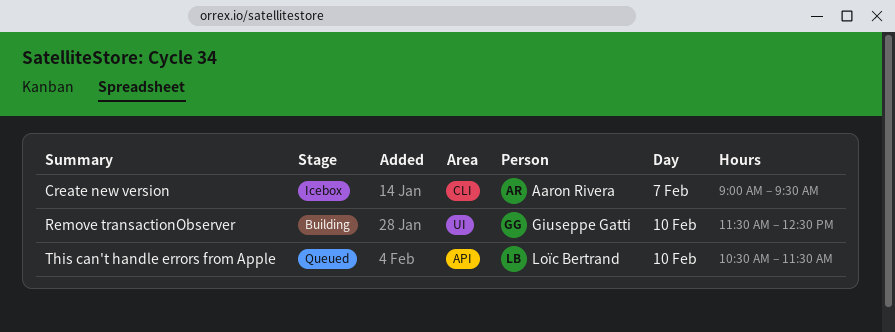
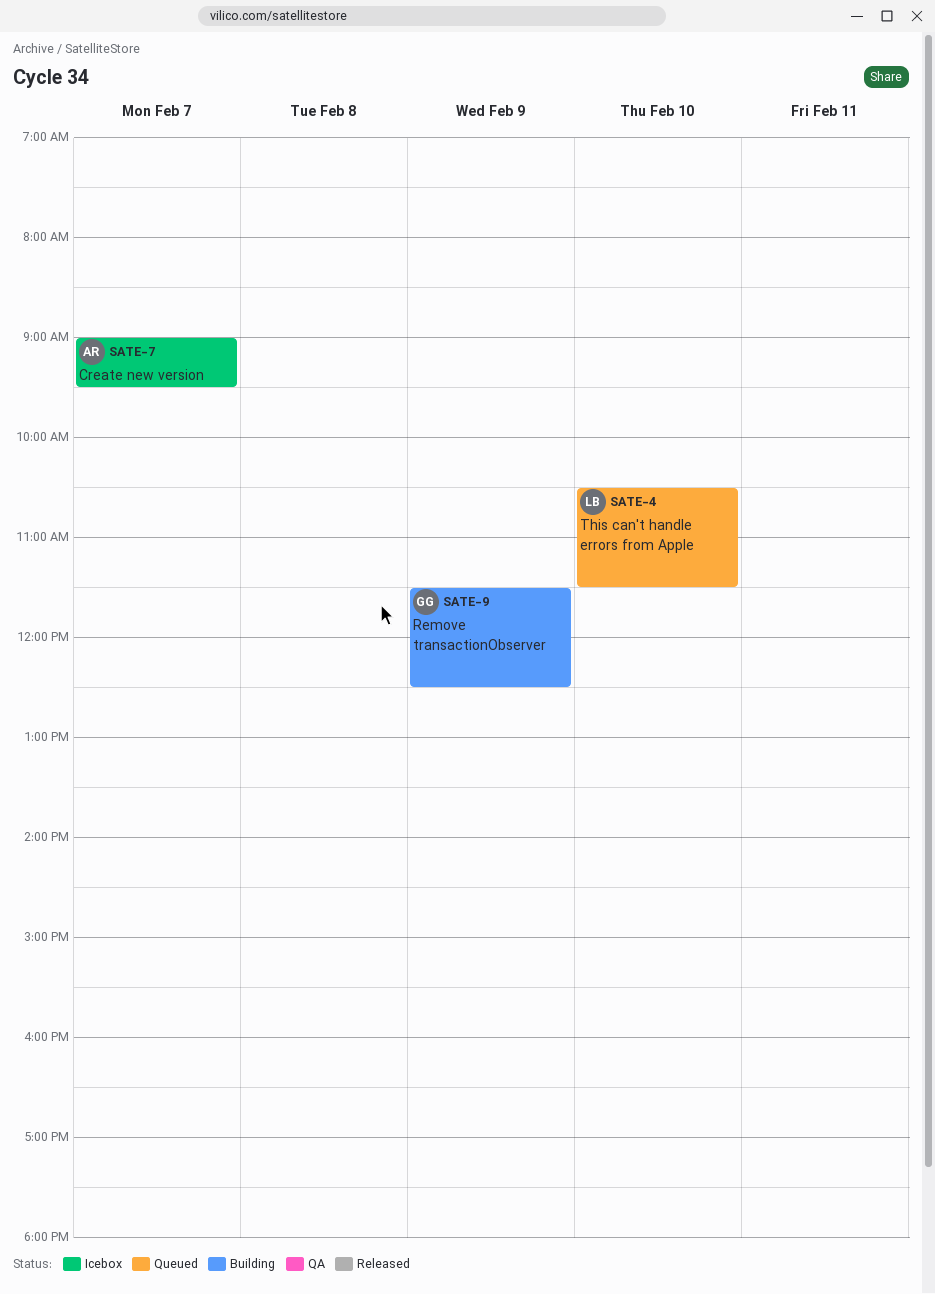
Remove transactionObserver, day: Feb 10 -> Feb 9

